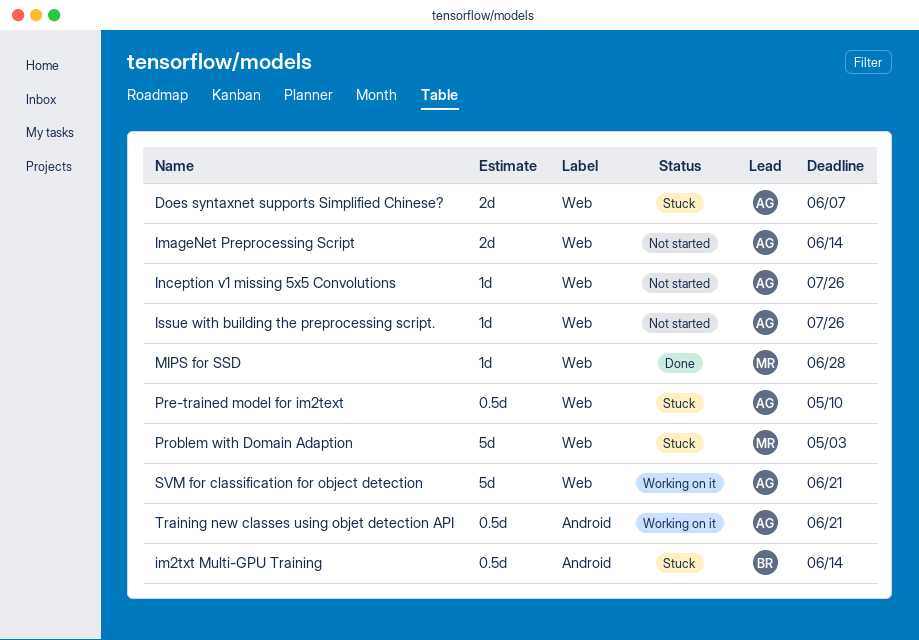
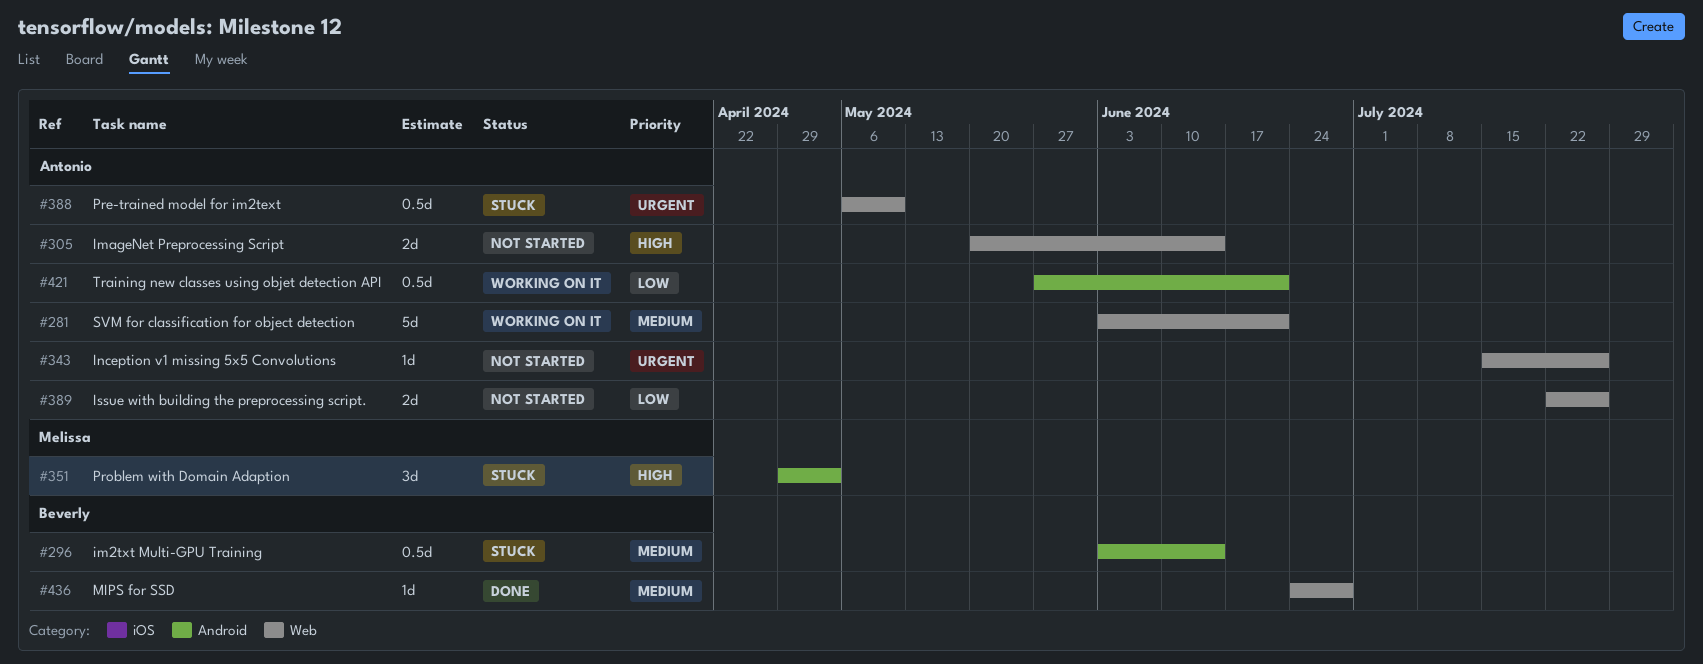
Does syntaxnet supports Simplified Chinese?: present -> none
Issue with building the preprocessing script., estimate: 1d -> 2d
MIPS for SSD, owner: Melissa -> Beverly
Problem with Domain Adaption, label: Web -> Android
Problem with Domain Adaption, estimate: 5d -> 3d

